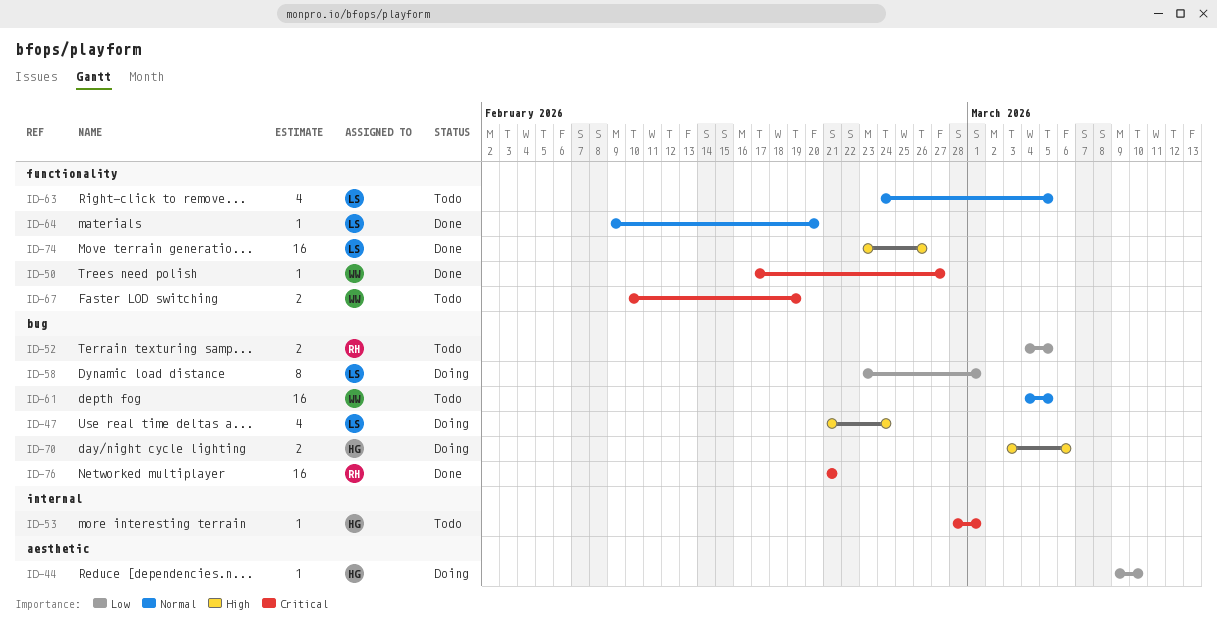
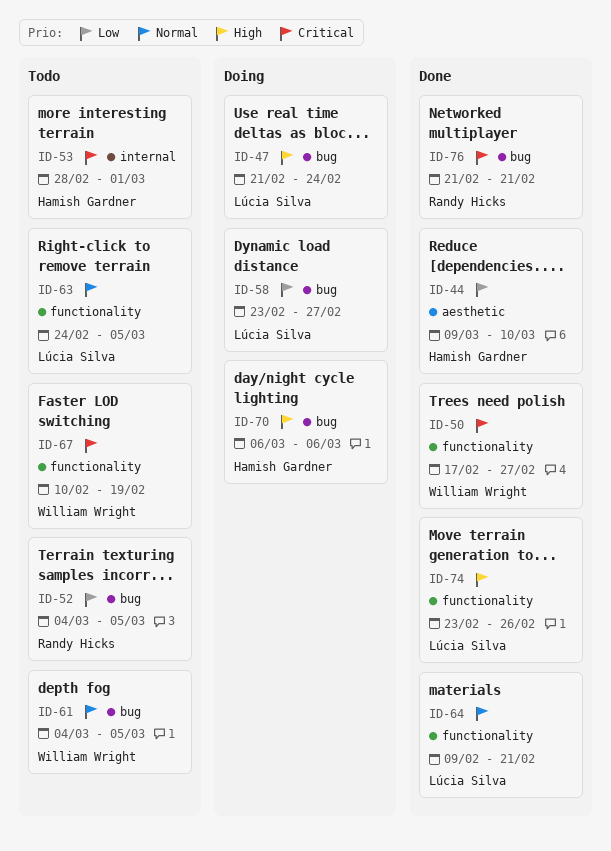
ID-44, status: Doing -> Done
ID-58, due: Mar 1 -> Feb 27
ID-64, due: Feb 20 -> Feb 21
ID-70, start: Mar 3 -> Mar 6

